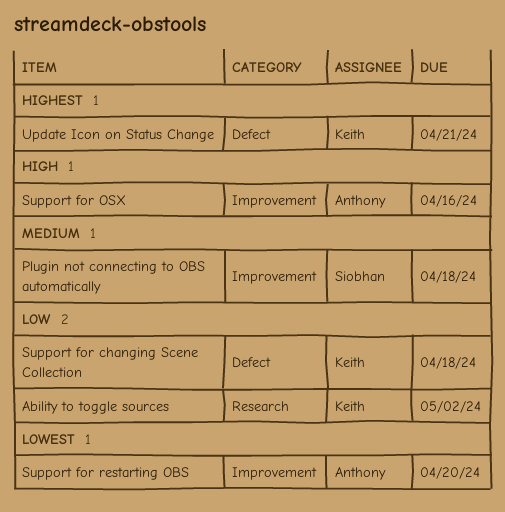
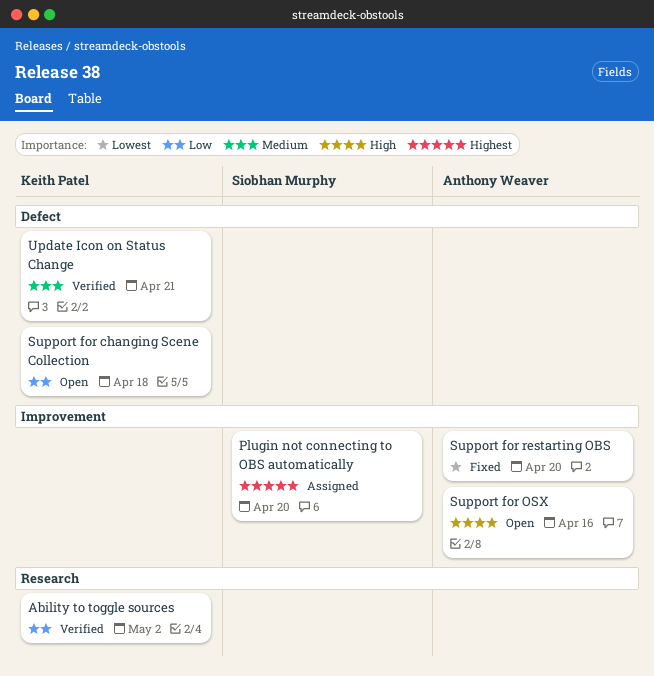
Plugin not connecting to OBS automatically, priority: Medium -> Highest
Plugin not connecting to OBS automatically, due: Apr 18 -> Apr 20
Update Icon on Status Change, priority: Highest -> Medium

